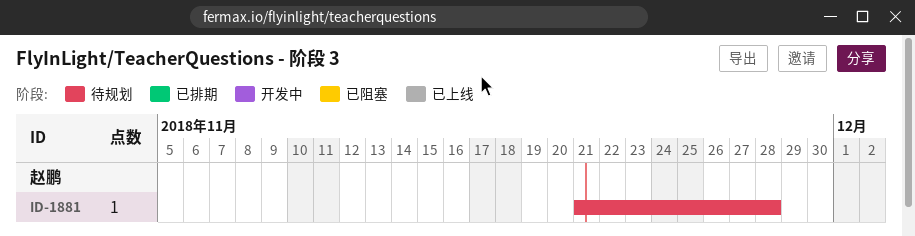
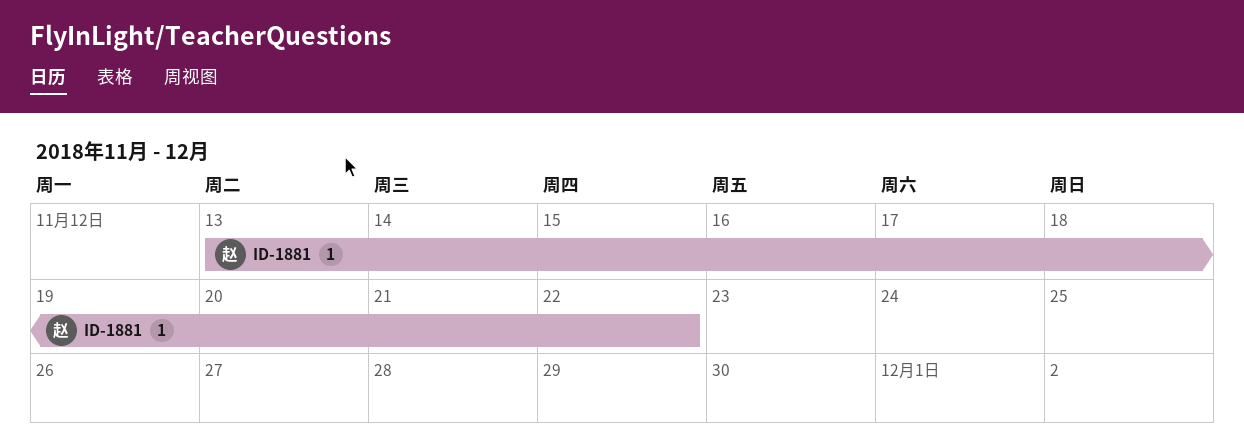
ID-1881, start: Nov 21 -> Nov 13
ID-1881, due: Nov 28 -> Nov 22

